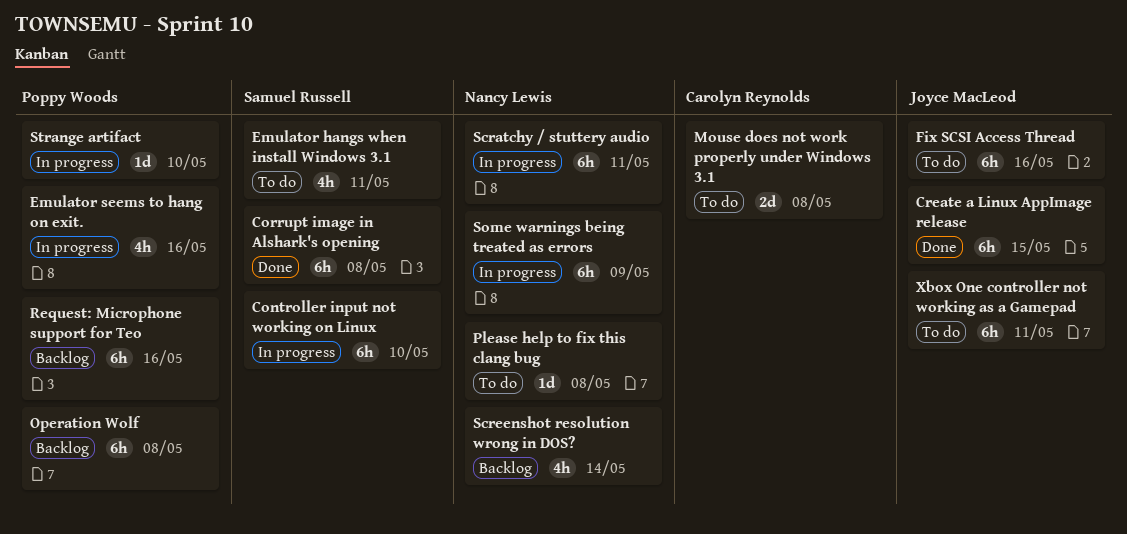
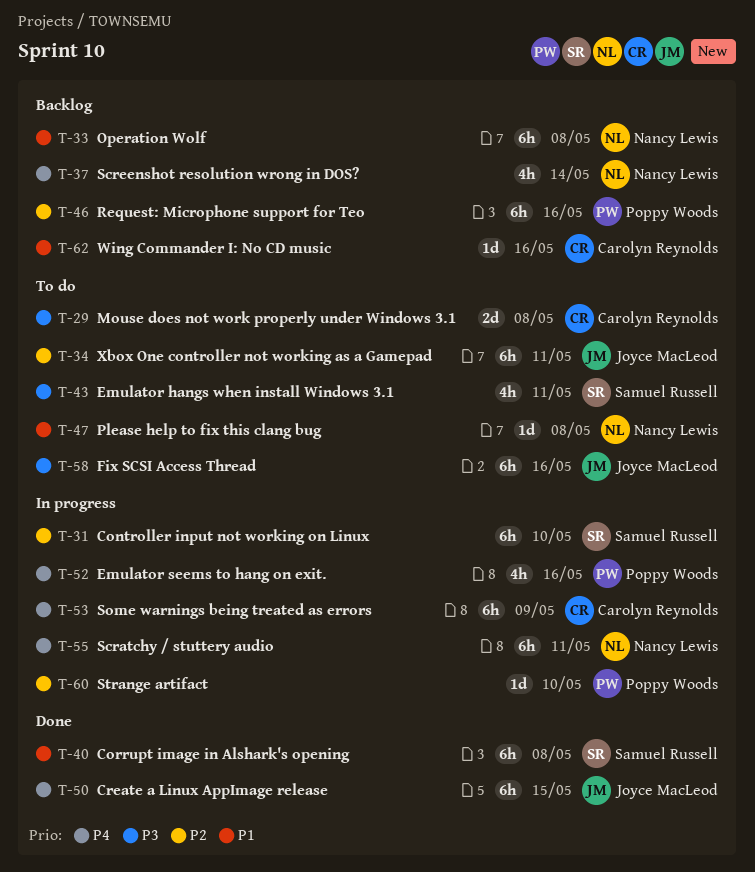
Operation Wolf, owner: Poppy Woods -> Nancy Lewis
Some warnings being treated as errors, owner: Nancy Lewis -> Carolyn Reynolds
Wing Commander I: No CD music: none -> present

